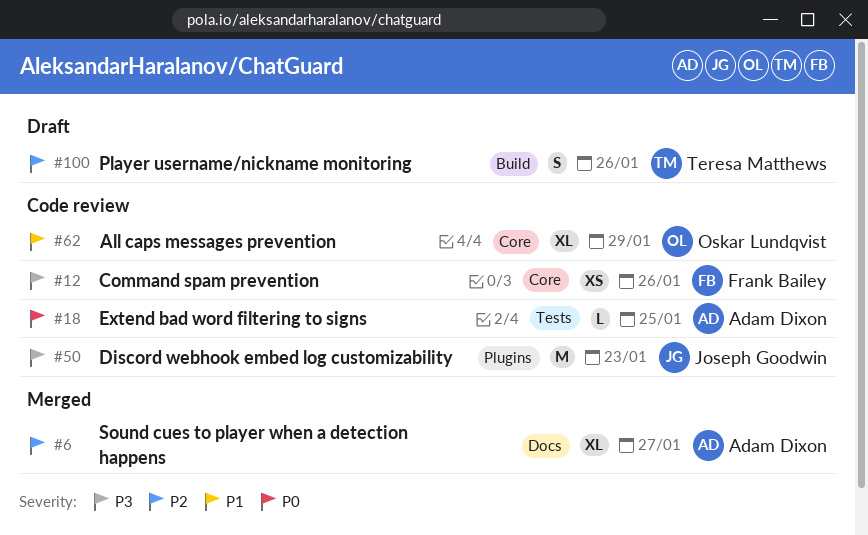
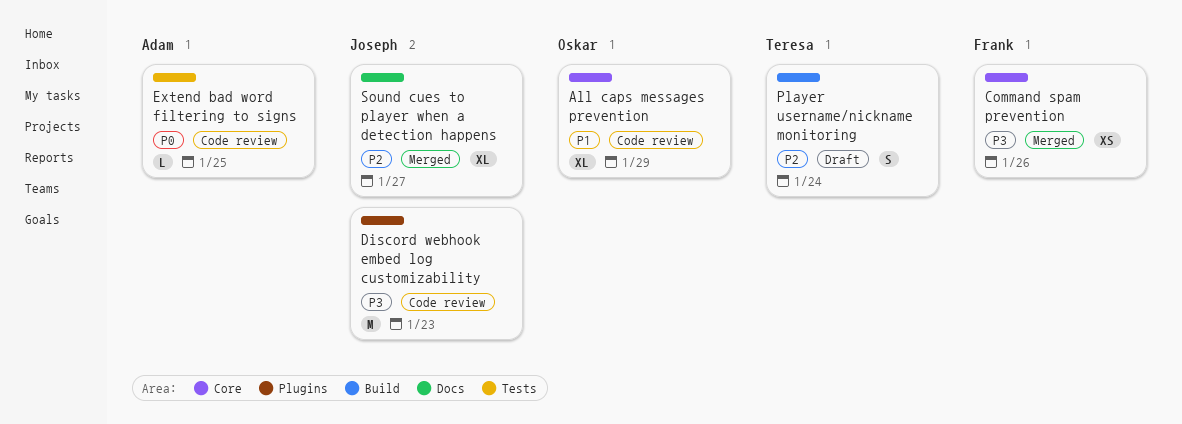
Command spam prevention, status: Code review -> Merged
Player username/nickname monitoring, due: Jan 26 -> Jan 24
Sound cues to player when a detection happens, owner: Adam Dixon -> Joseph Goodwin

